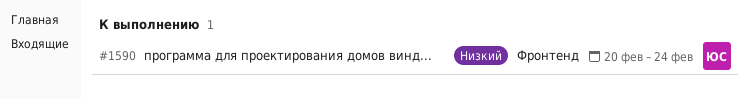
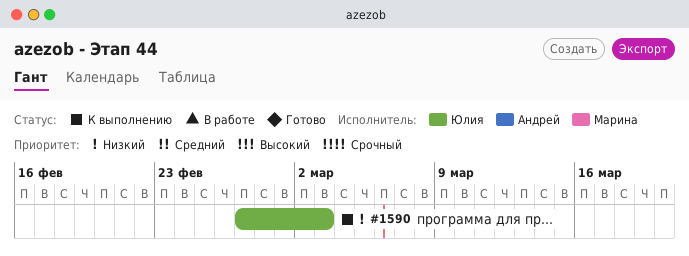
#1590, start: Feb 20 -> Feb 27
#1590, due: Feb 24 -> Mar 3

